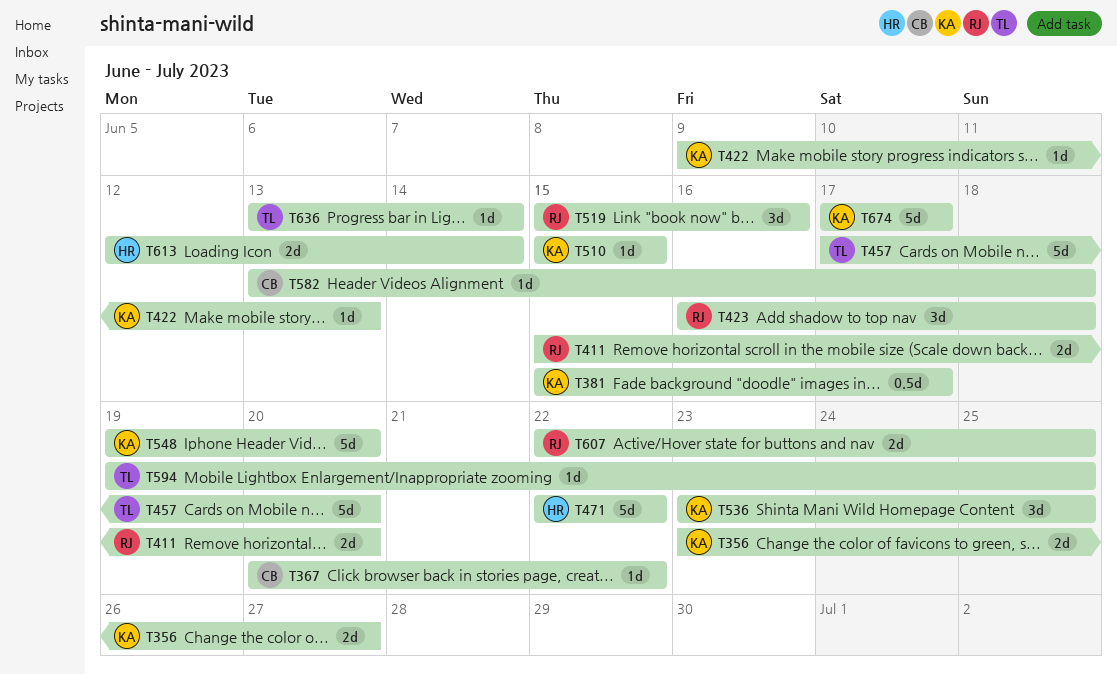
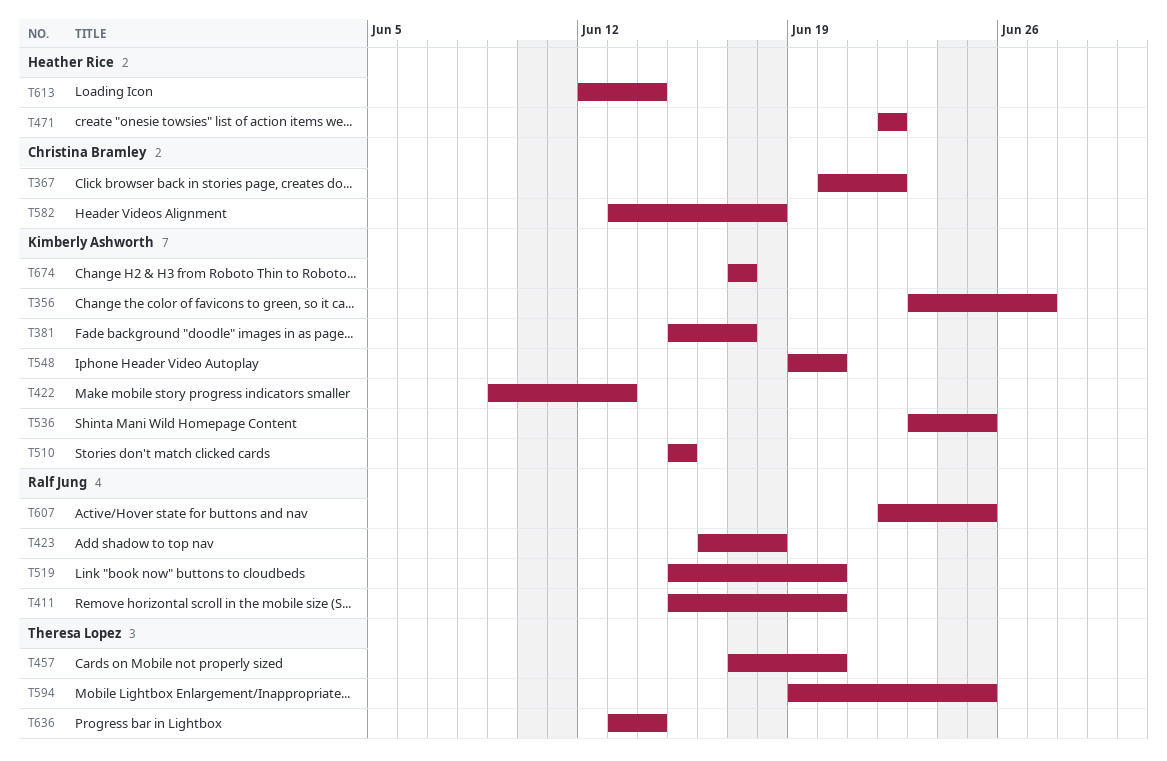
T519, due: Jun 16 -> Jun 20

